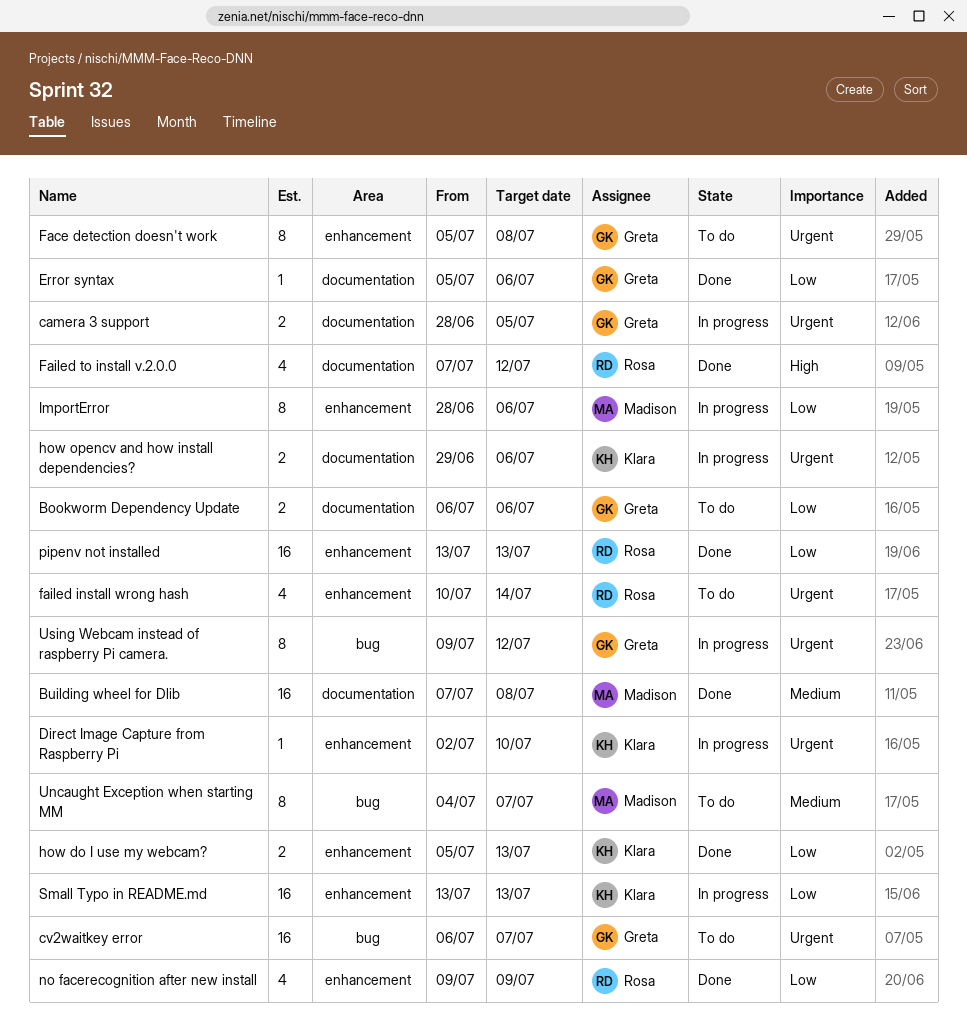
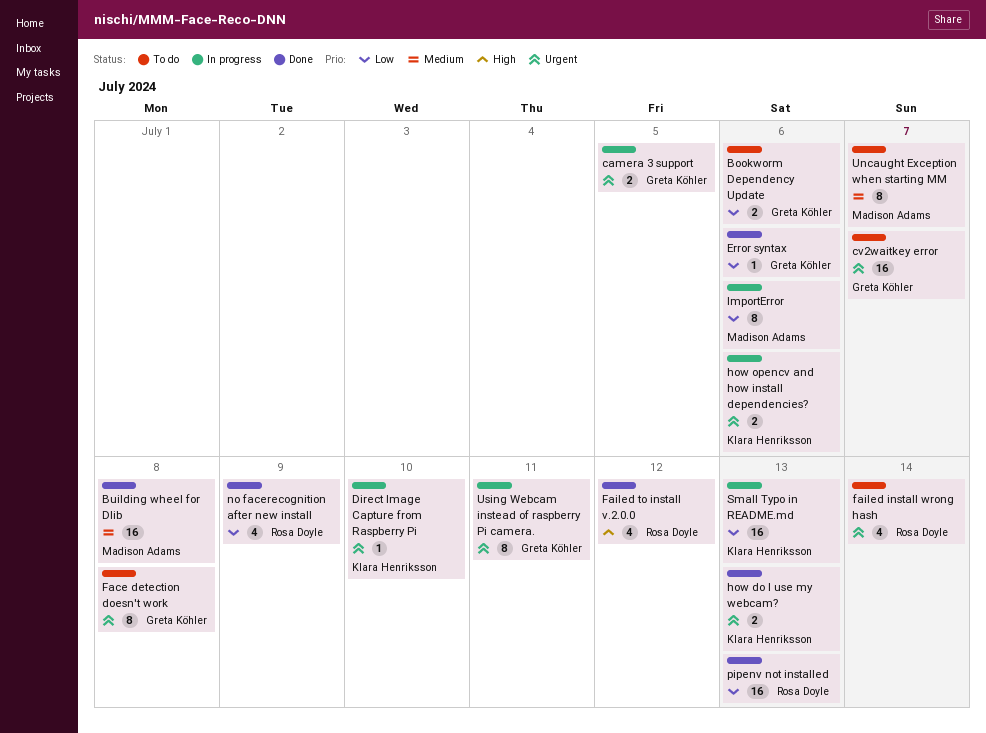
how do I use my webcam?, priority: Low -> Urgent
Using Webcam instead of raspberry Pi camera., due: Jul 12 -> Jul 11

